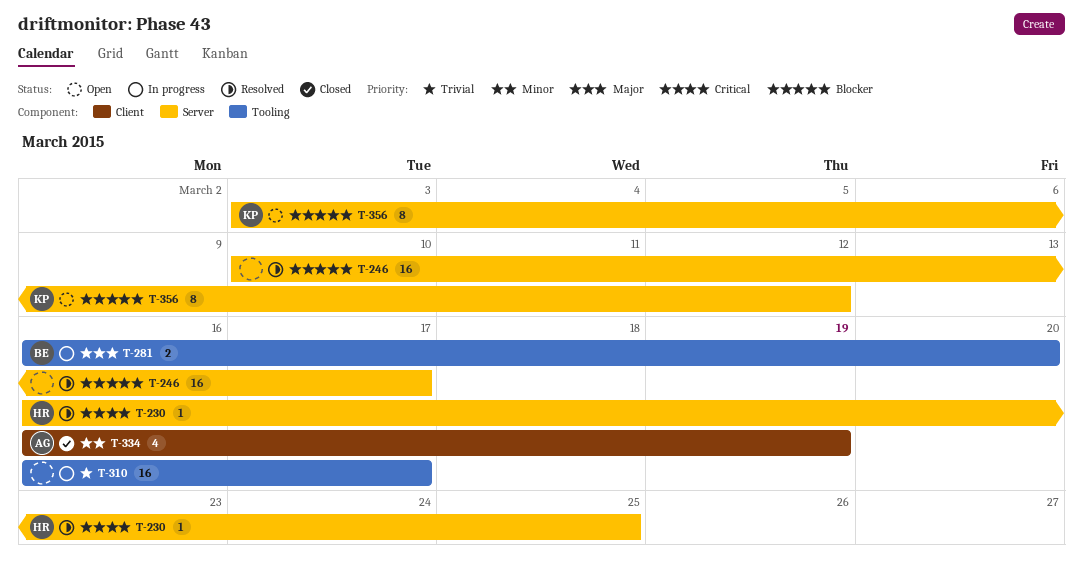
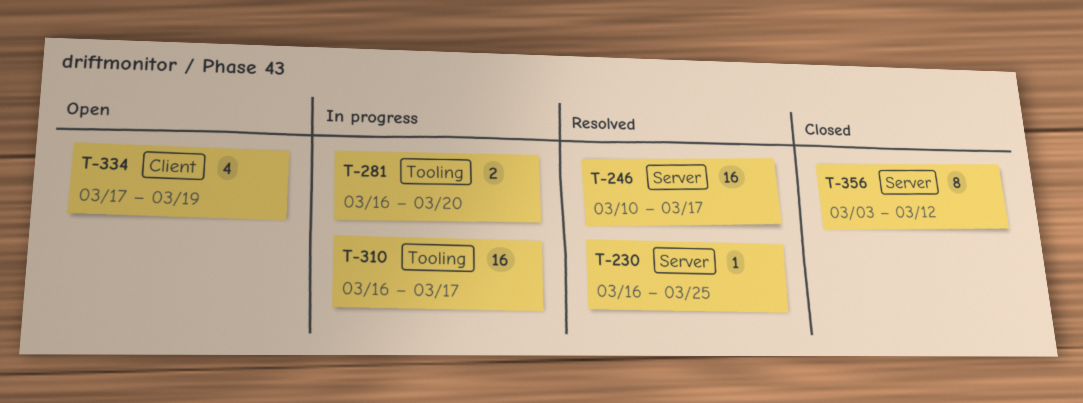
T-334, status: Closed -> Open
T-334, start: Mar 16 -> Mar 17
T-356, status: Open -> Closed

